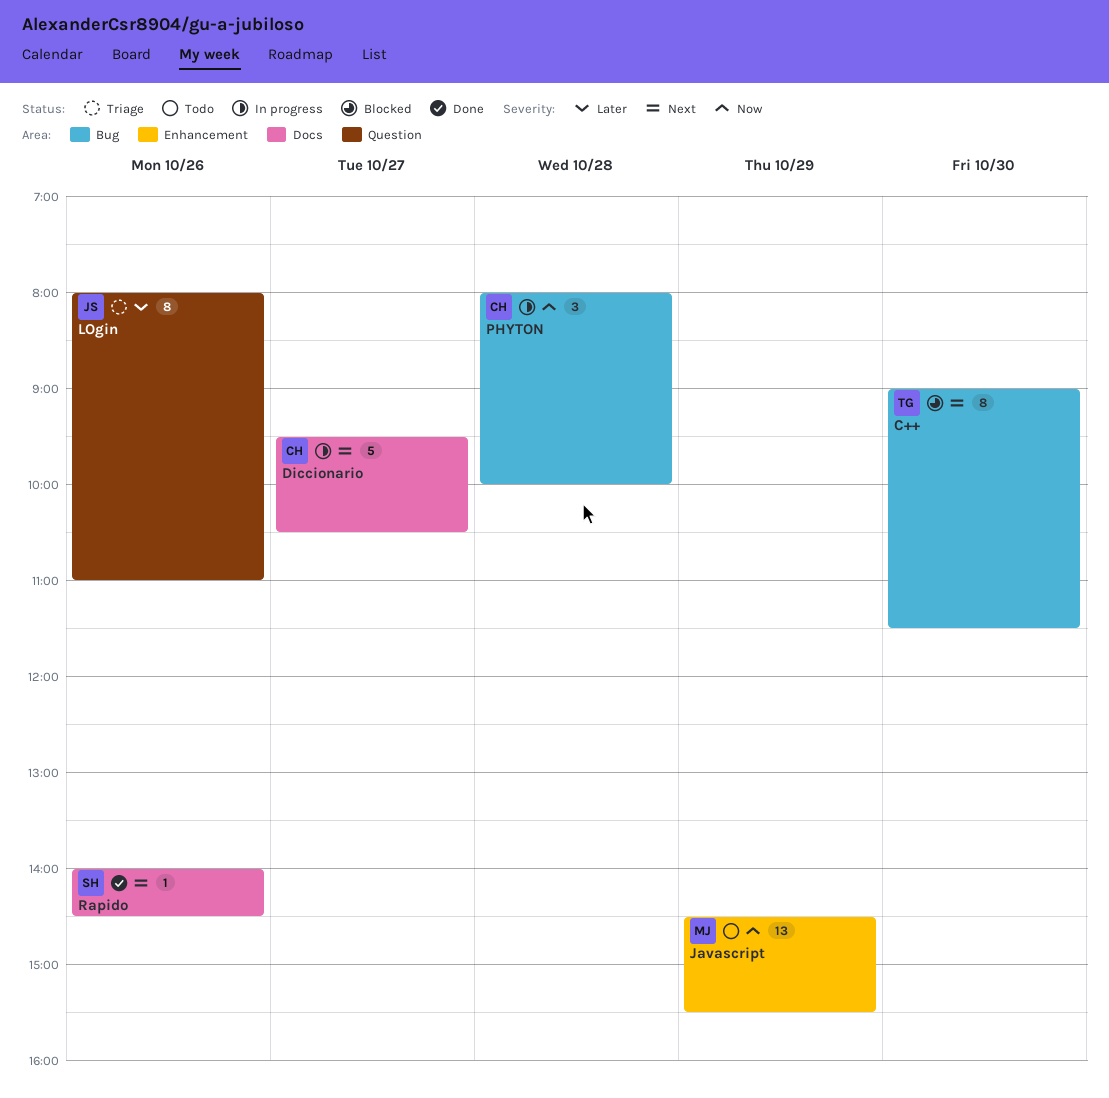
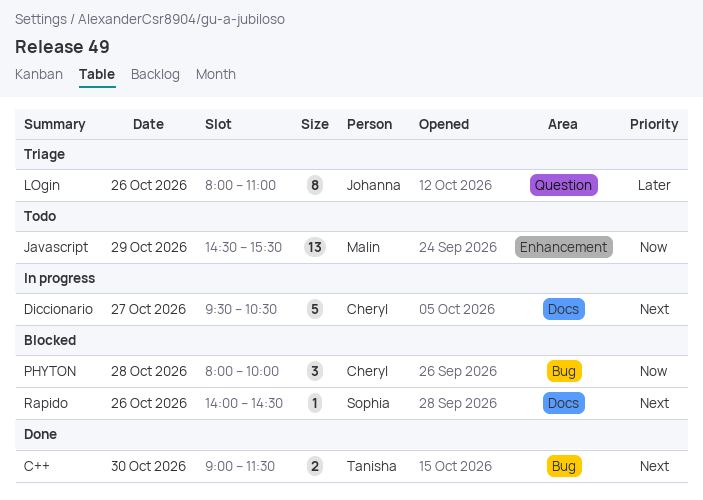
C++, status: Blocked -> Done
C++, estimate: 8 -> 2
PHYTON, status: In progress -> Blocked
Rapido, status: Done -> Blocked

